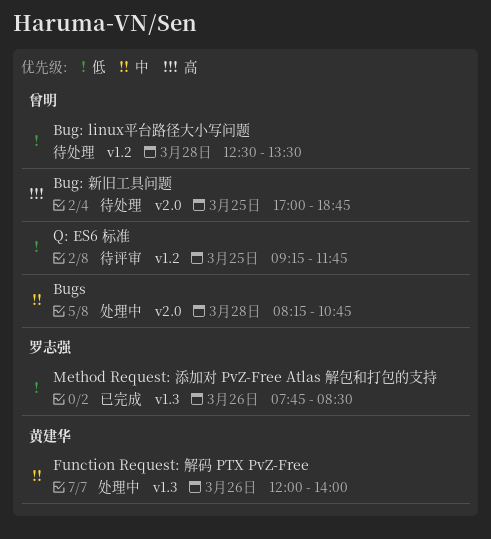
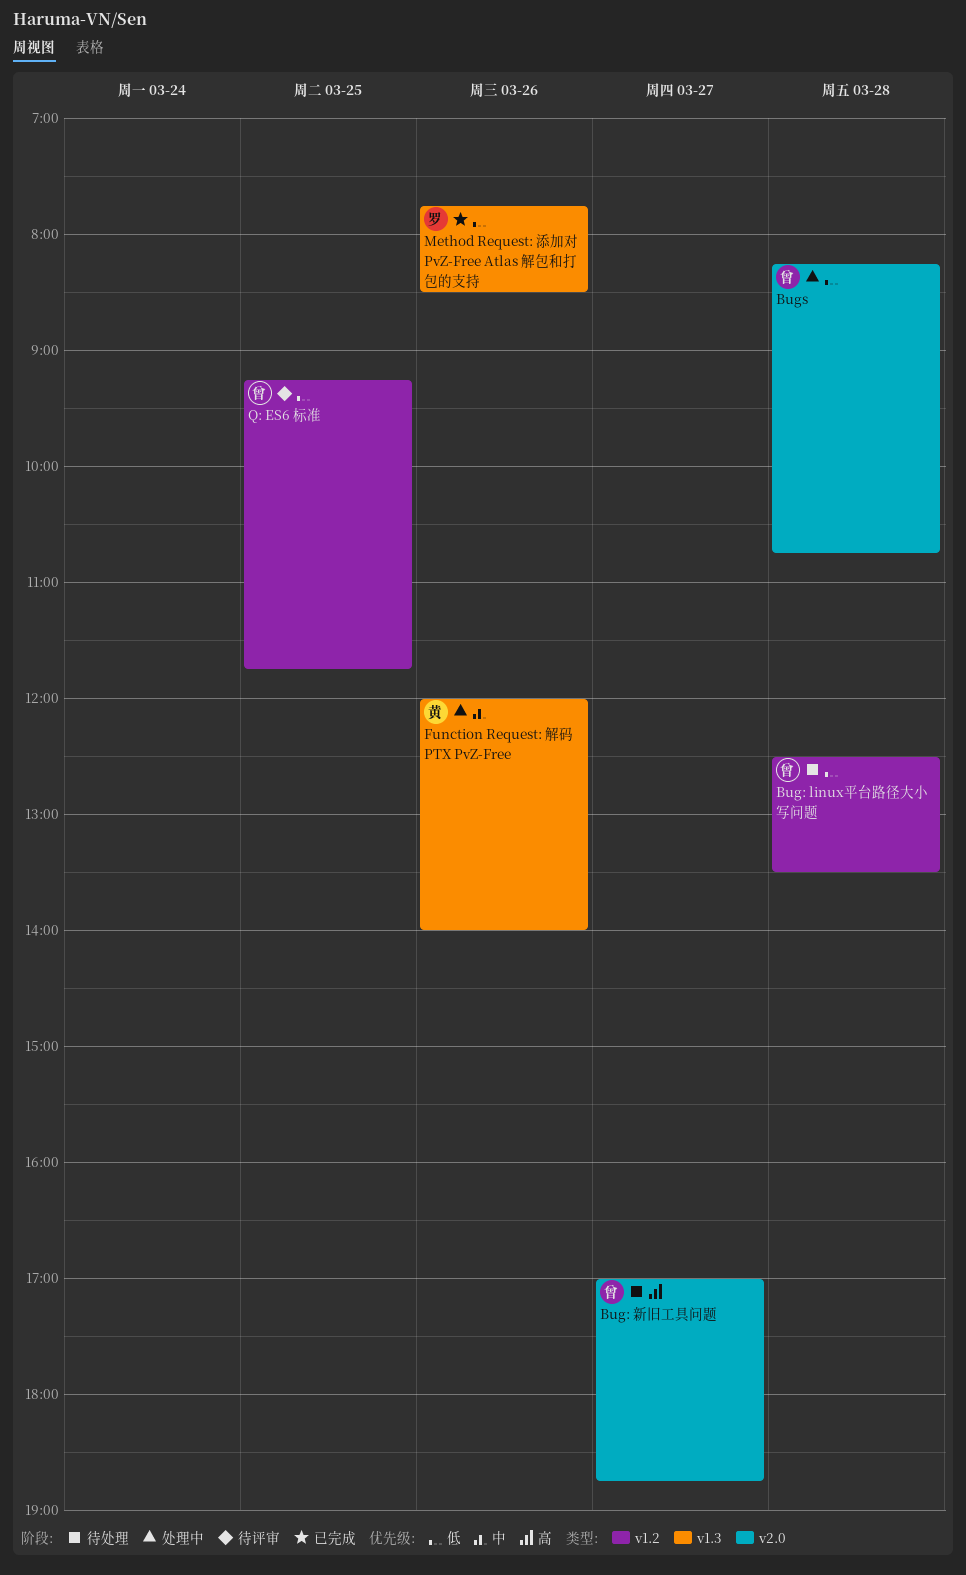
Bug: 新旧工具问题, day: Mar 25 -> Mar 27
Bugs, priority: 中 -> 低

